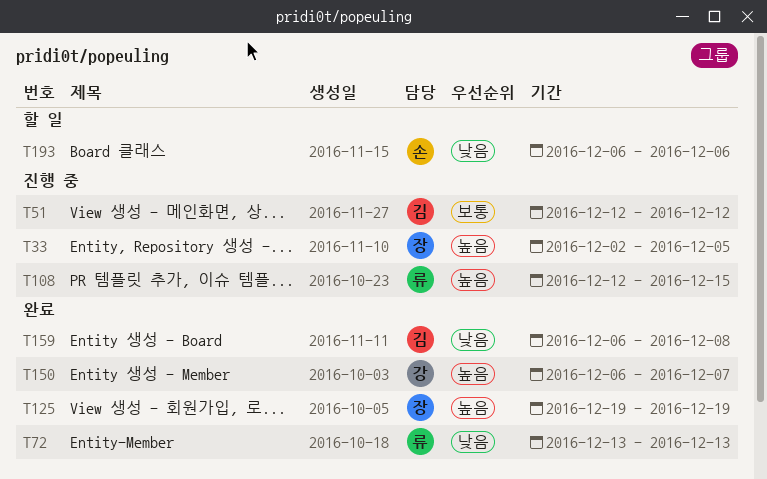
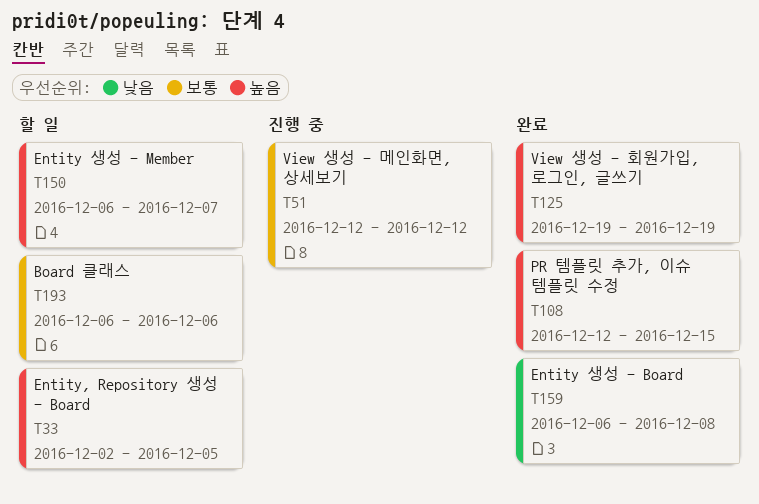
T33, status: 진행 중 -> 할 일
T72: present -> none
T108, status: 진행 중 -> 완료
T150, status: 완료 -> 할 일
T193, priority: 낮음 -> 보통

